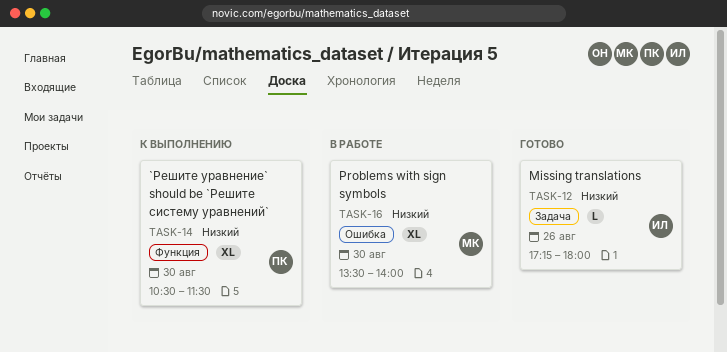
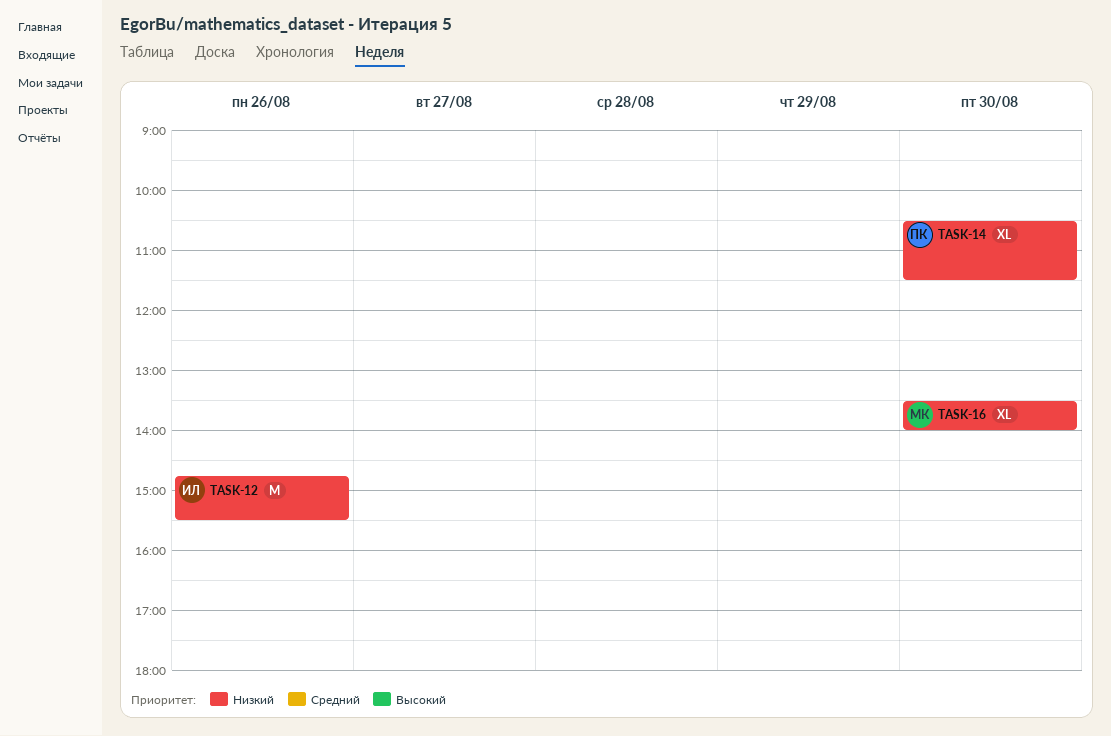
TASK-12, estimate: L -> M
TASK-12, begins: 17:15 -> 14:45
TASK-12, ends: 18:00 -> 15:30

